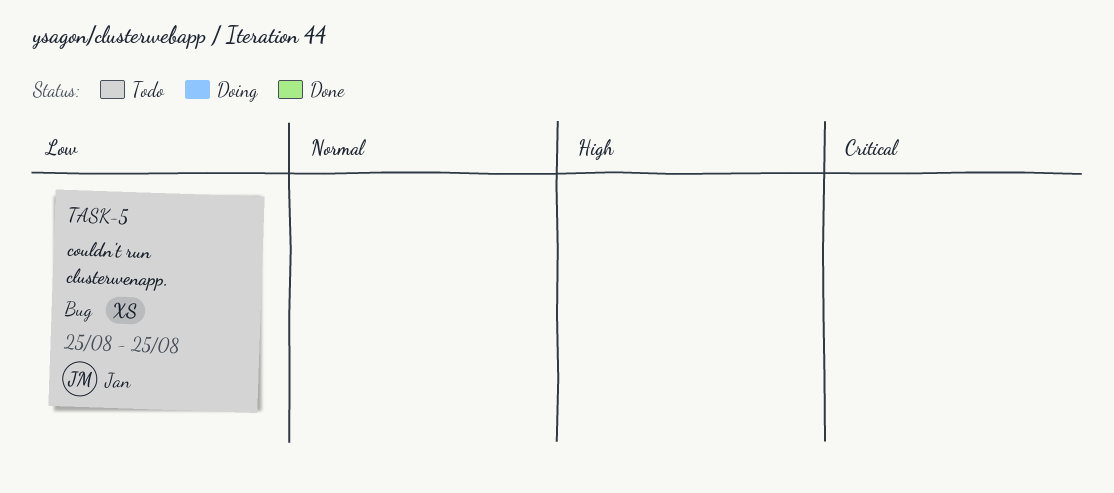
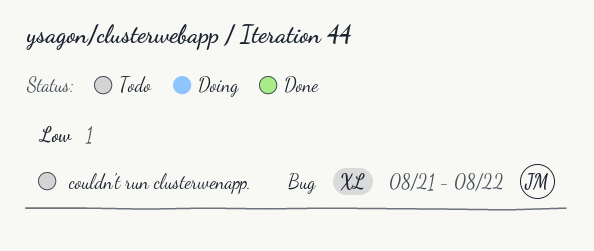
couldn't run clusterwenapp., estimate: XS -> XL
couldn't run clusterwenapp., start: Aug 25 -> Aug 21
couldn't run clusterwenapp., due: Aug 25 -> Aug 22

